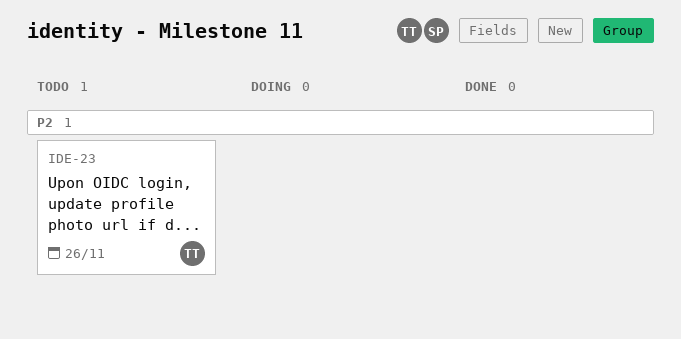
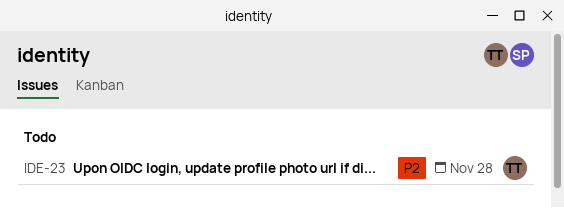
IDE-23, due: Nov 26 -> Nov 28

